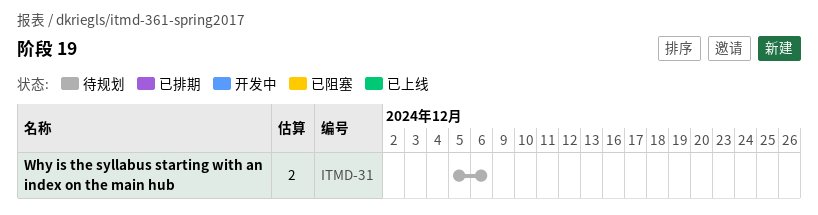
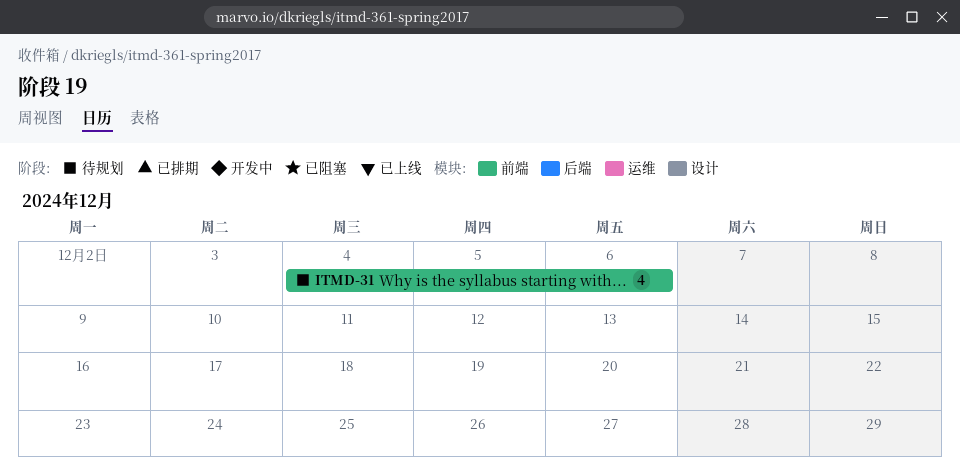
ITMD-31, estimate: 2 -> 4
ITMD-31, start: Dec 5 -> Dec 4

